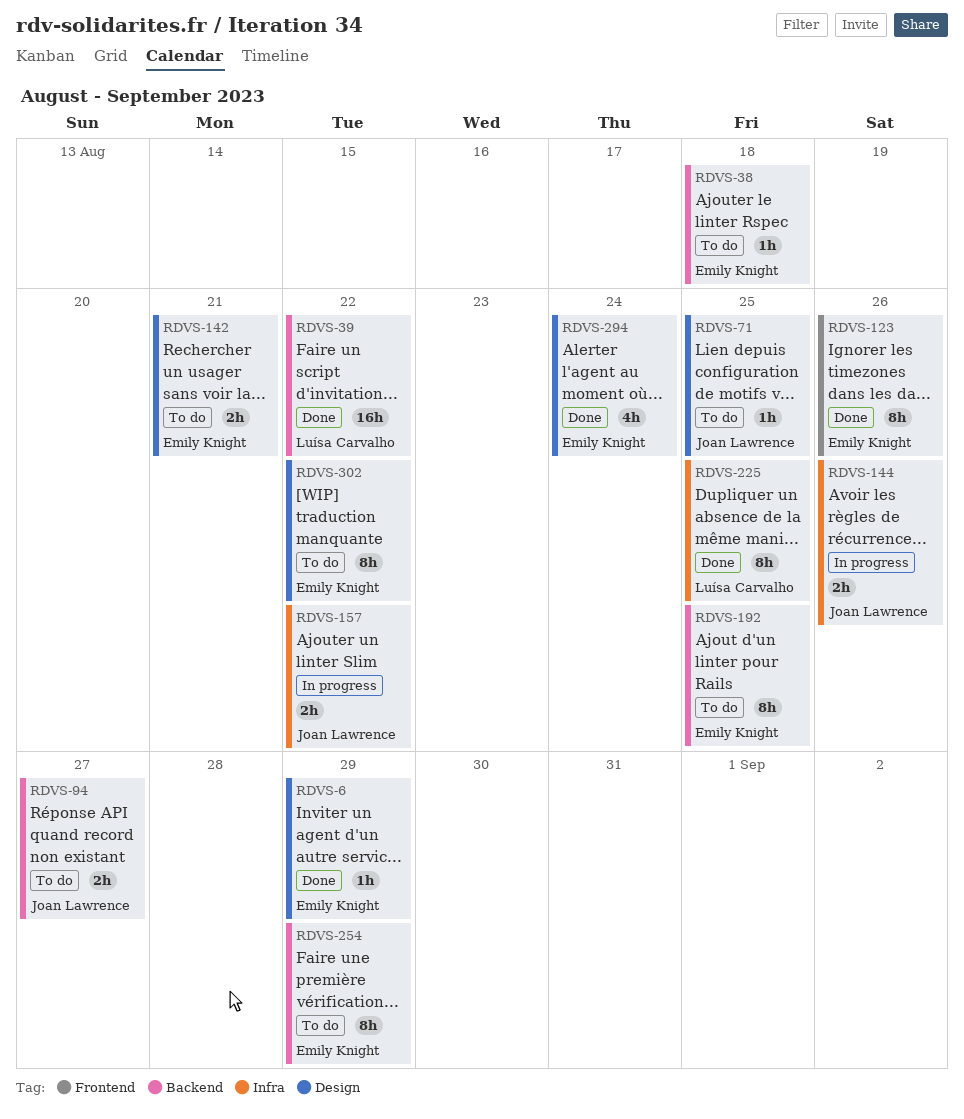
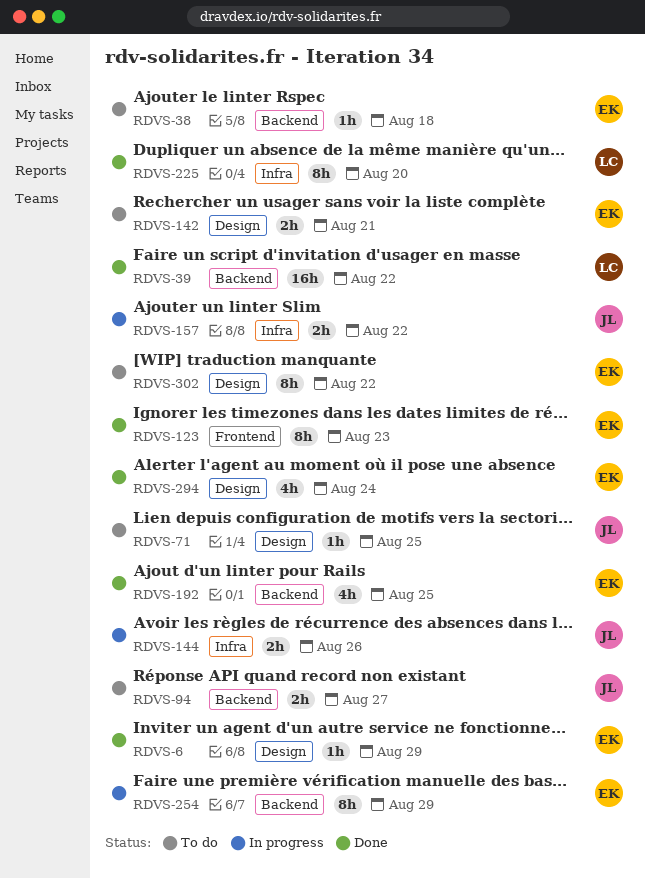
RDVS-123, due: Aug 26 -> Aug 23
RDVS-192, status: To do -> Done
RDVS-192, estimate: 8h -> 4h
RDVS-225, due: Aug 25 -> Aug 20
RDVS-254, status: To do -> In progress

